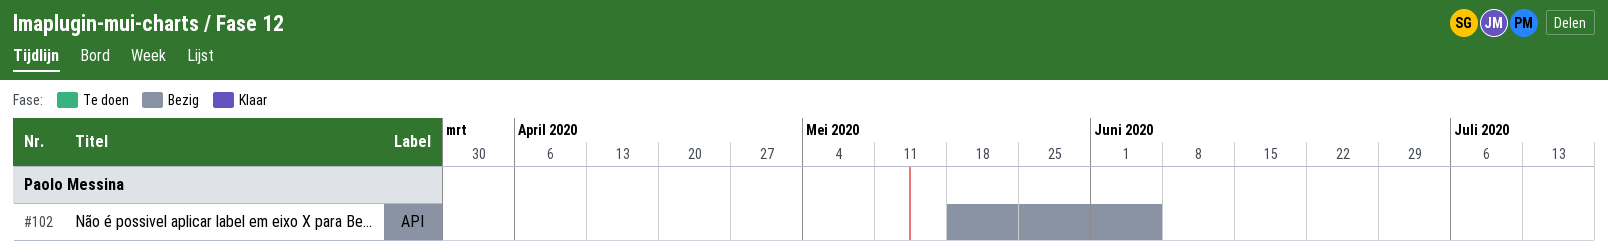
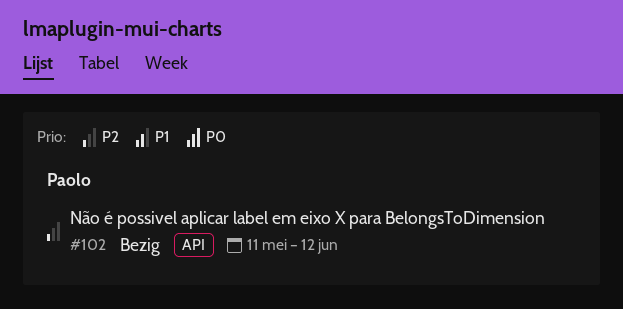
#102, start: May 18 -> May 11
#102, due: Jun 5 -> Jun 12

